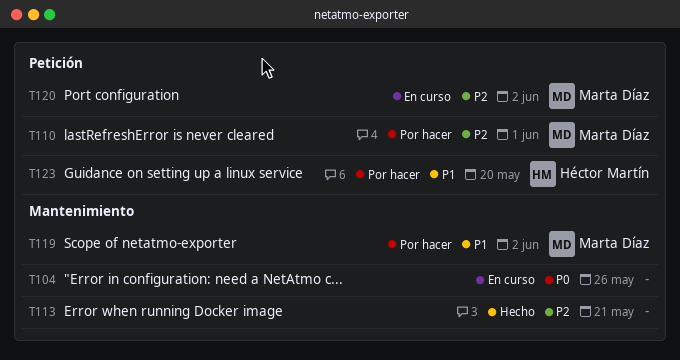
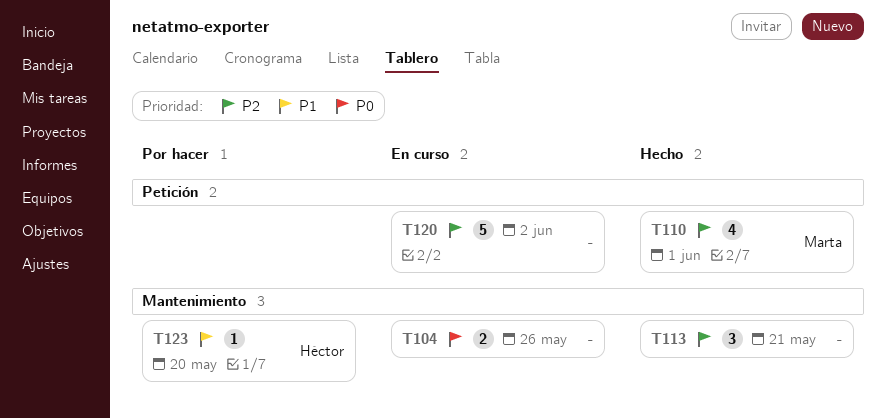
T110, status: Por hacer -> Hecho
T119: present -> none
T120, owner: Marta Díaz -> none
T123, label: Petición -> Mantenimiento

